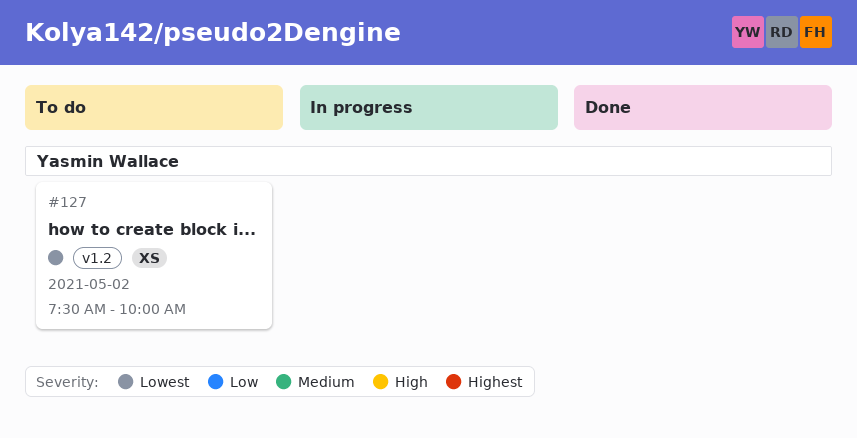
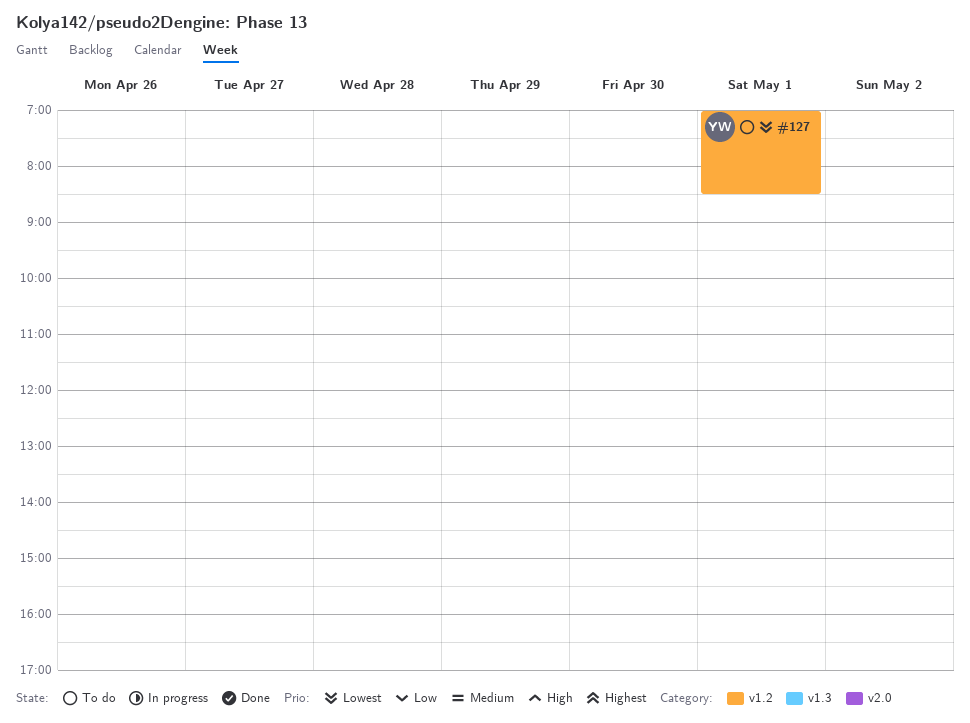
#127, day: May 2 -> May 1
#127, begins: 07:30 -> 07:00
#127, ends: 10:00 -> 08:30

